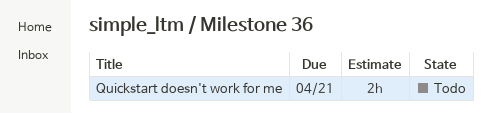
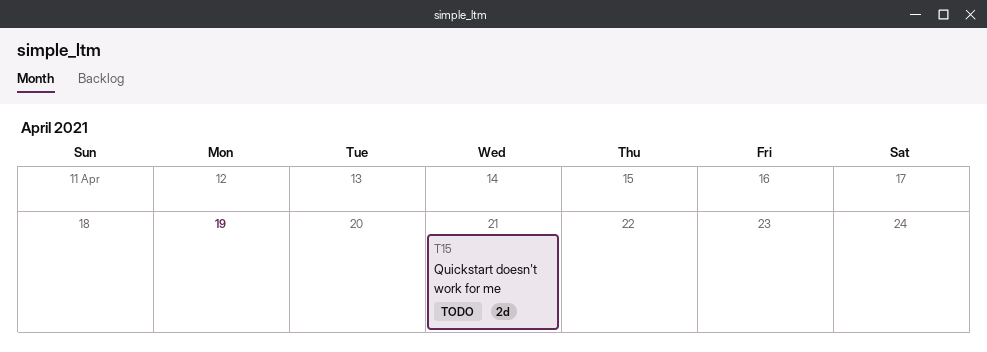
Quickstart doesn't work for me, estimate: 2h -> 2d

